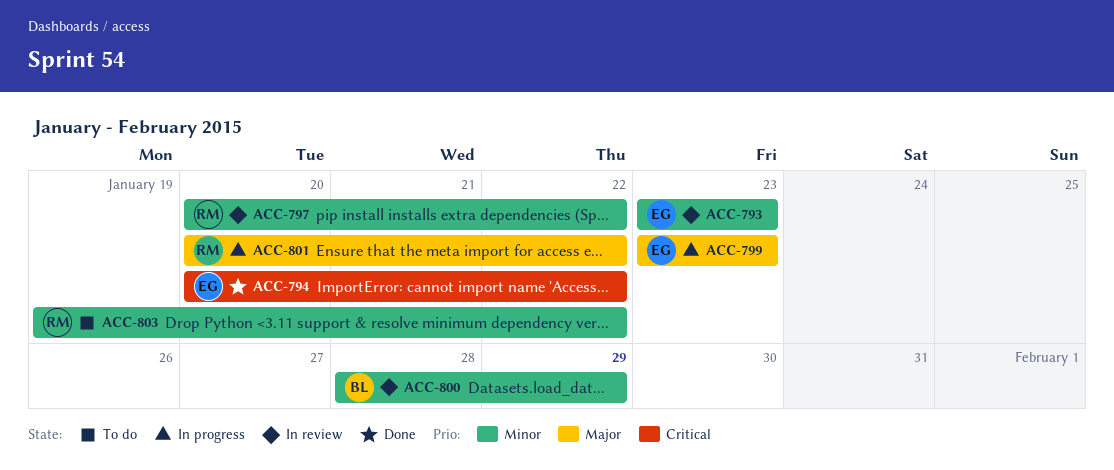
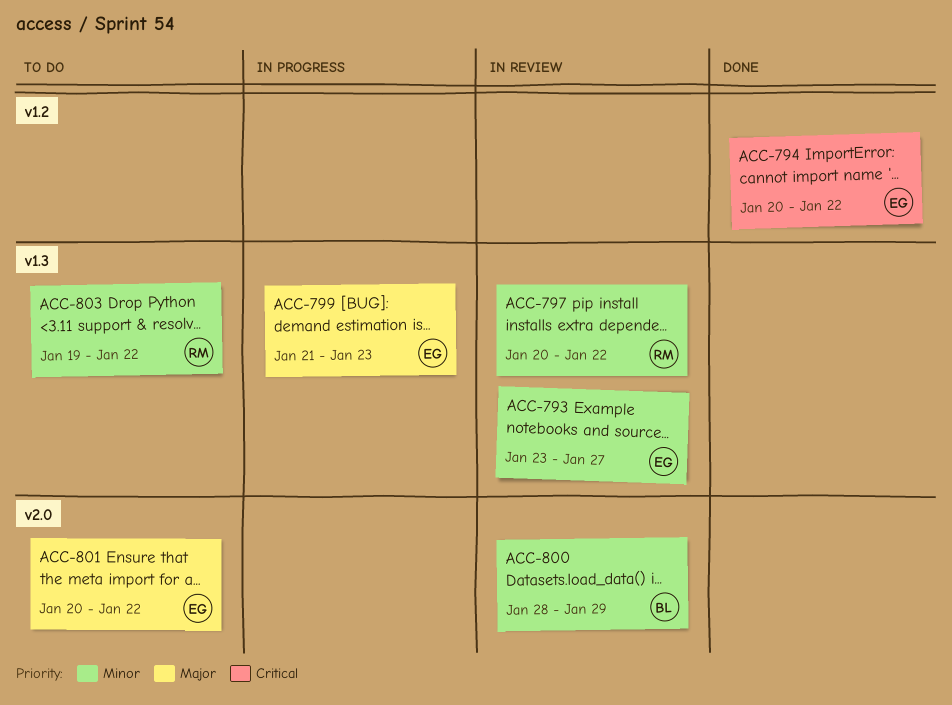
ACC-793, due: Jan 23 -> Jan 27
ACC-799, start: Jan 23 -> Jan 21
ACC-801, status: In progress -> To do
ACC-801, owner: RM -> EG

